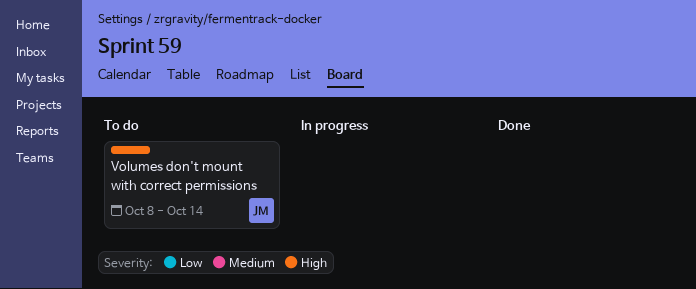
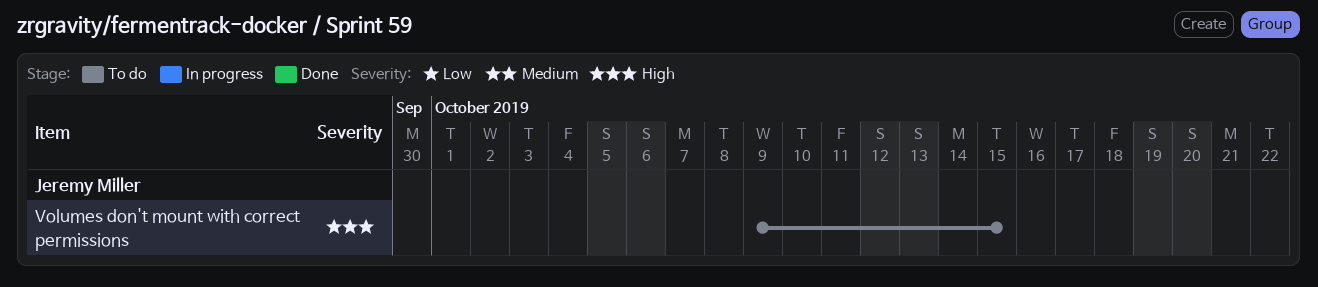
Volumes don't mount with correct permissions, start: Oct 8 -> Oct 9
Volumes don't mount with correct permissions, due: Oct 14 -> Oct 15

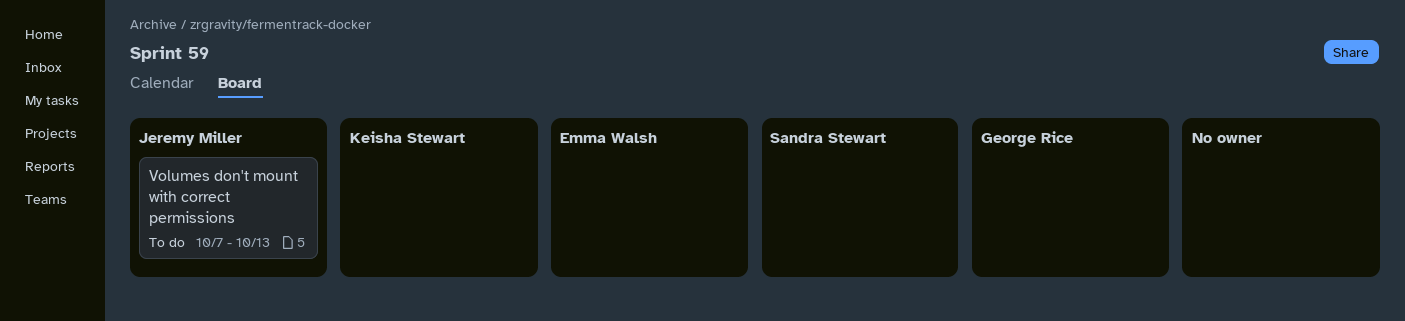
Volumes don't mount with correct permissions, start: Oct 9 -> Oct 7
Volumes don't mount with correct permissions, due: Oct 15 -> Oct 13

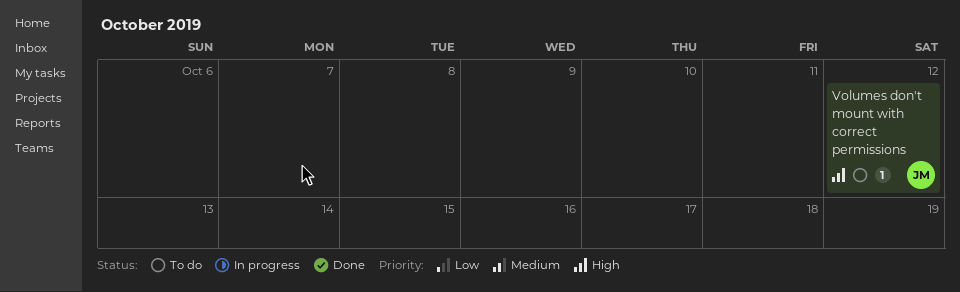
Volumes don't mount with correct permissions, due: Oct 13 -> Oct 12

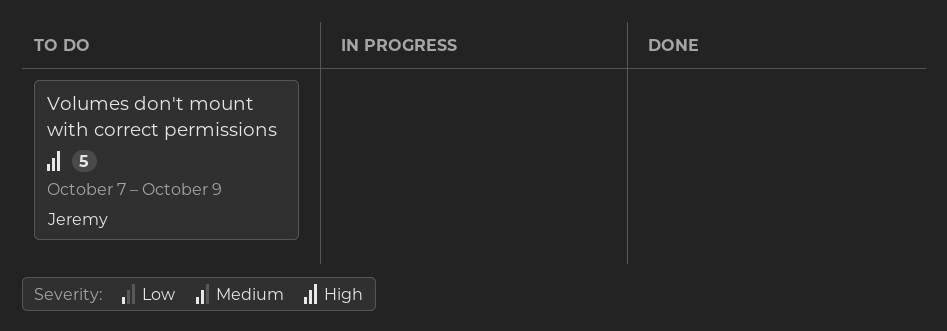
Volumes don't mount with correct permissions, estimate: 1 -> 5
Volumes don't mount with correct permissions, due: Oct 12 -> Oct 9

